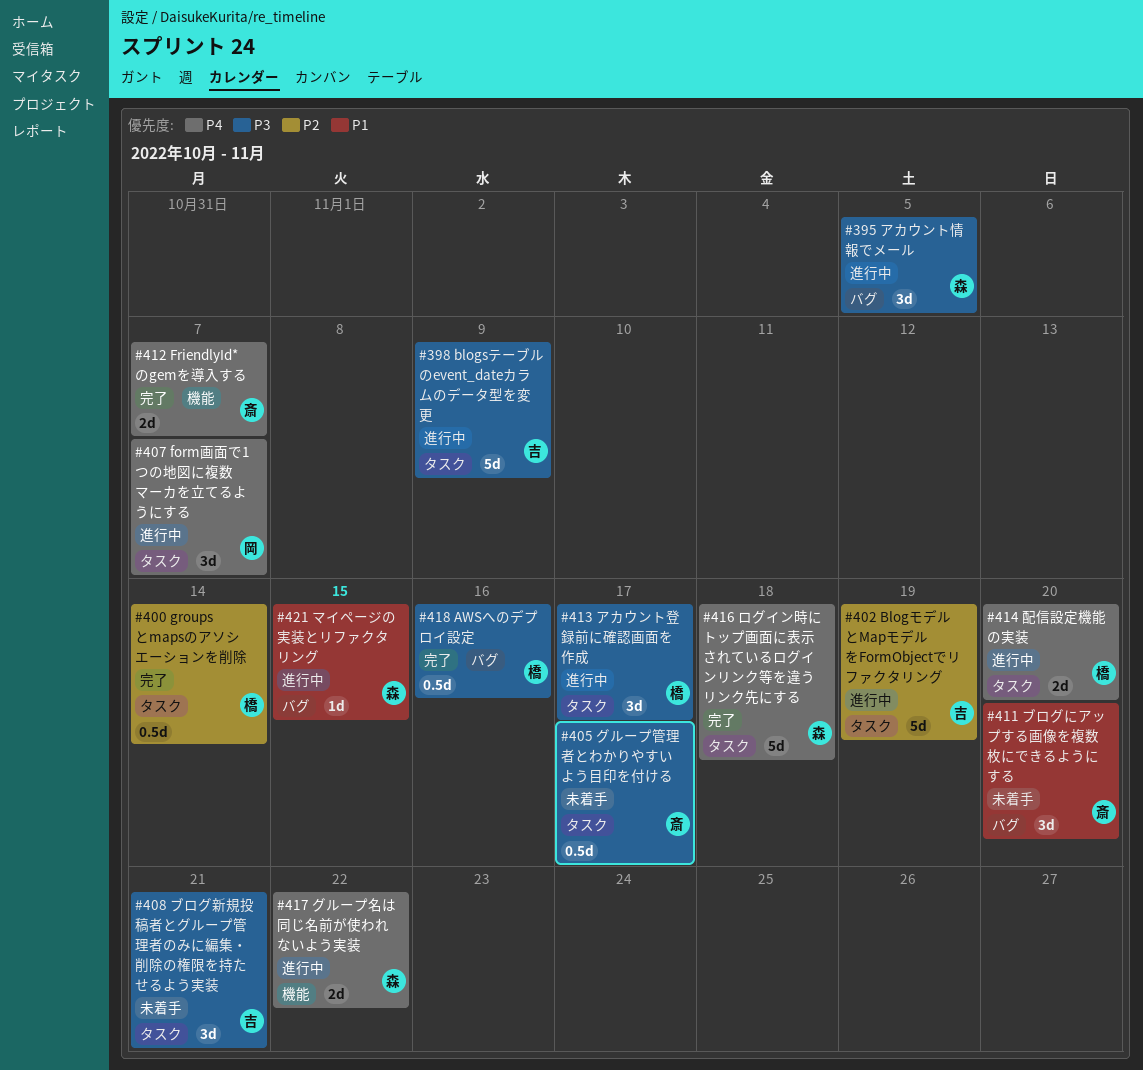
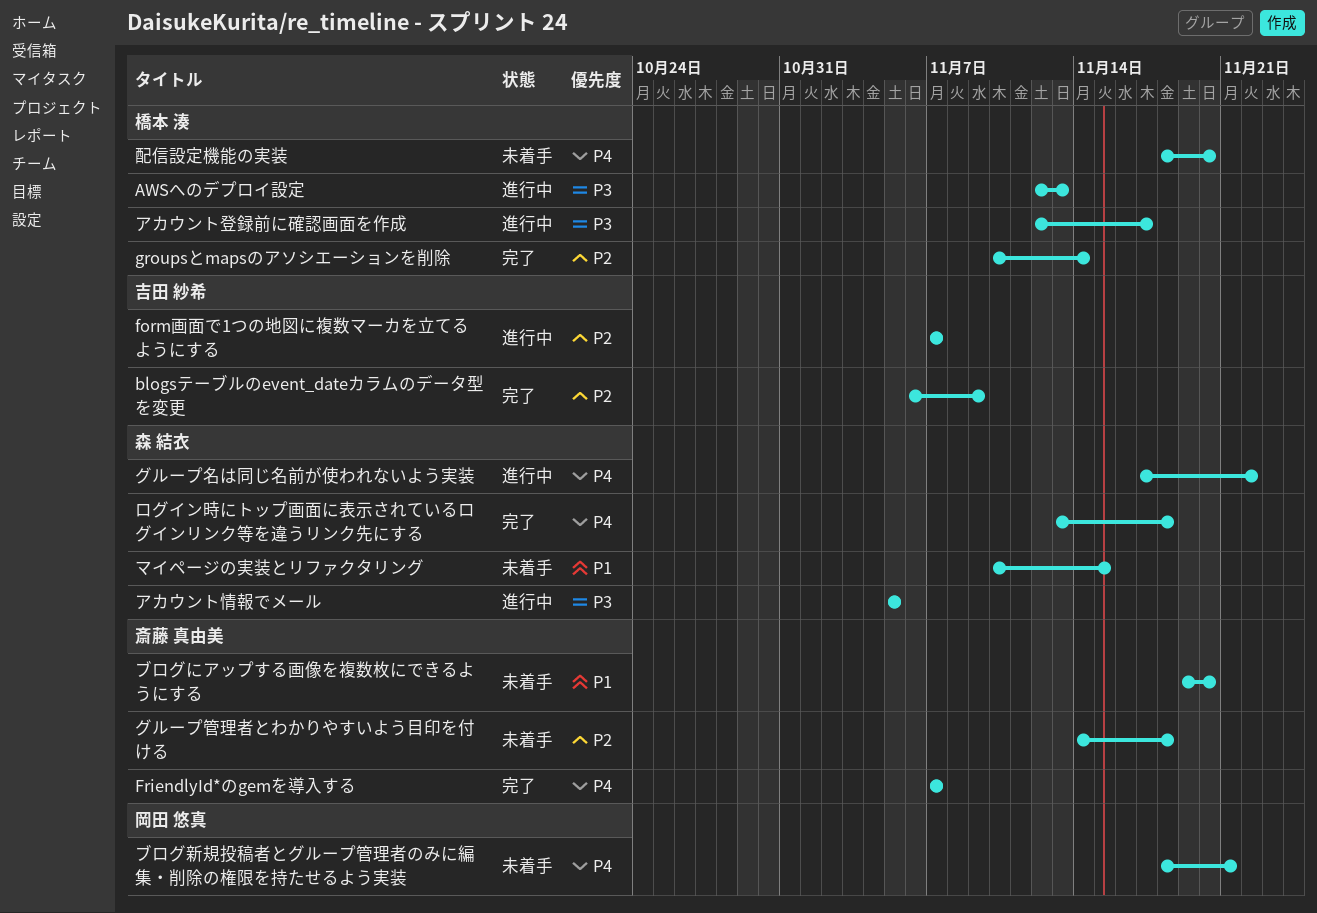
AWSへのデプロイ設定, status: 完了 -> 進行中
AWSへのデプロイ設定, due: Nov 16 -> Nov 13
blogsテーブルのevent_dateカラムのデータ型を変更, status: 進行中 -> 完了
blogsテーブルのevent_dateカラムのデータ型を変更, priority: P3 -> P2
BlogモデルとMapモデルをFormObjectでリファクタリング: present -> none
form画面で1つの地図に複数マーカを立てるようにする, owner: 岡田 悠真 -> 吉田 紗希
form画面で1つの地図に複数マーカを立てるようにする, priority: P4 -> P2
グループ管理者とわかりやすいよう目印を付ける, priority: P3 -> P2
グループ管理者とわかりやすいよう目印を付ける, due: Nov 17 -> Nov 18
ブログ新規投稿者とグループ管理者のみに編集・削除の権限を持たせるよう実装, owner: 吉田 紗希 -> 岡田 悠真
ブログ新規投稿者とグループ管理者のみに編集・削除の権限を持たせるよう実装, priority: P3 -> P4
マイページの実装とリファクタリング, status: 進行中 -> 未着手
配信設定機能の実装, status: 進行中 -> 未着手

